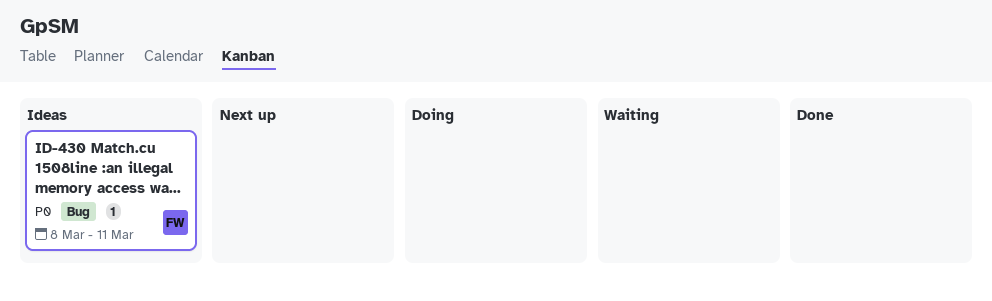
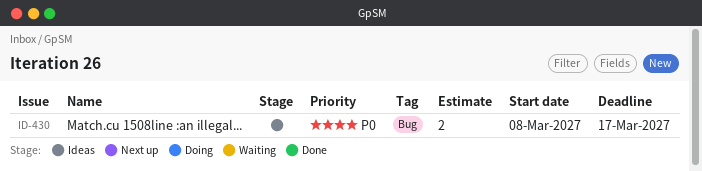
ID-430, estimate: 1 -> 2
ID-430, due: Mar 11 -> Mar 17

